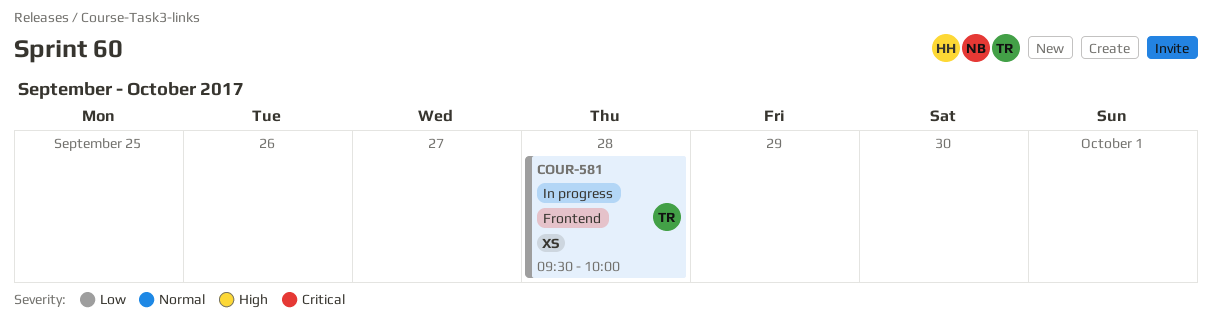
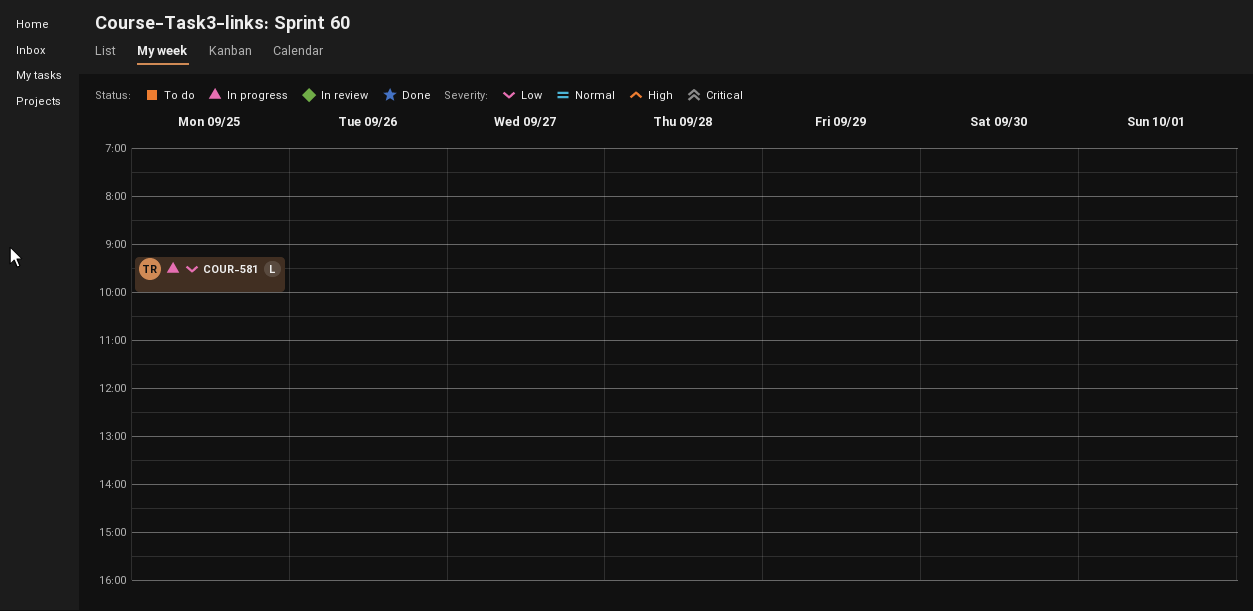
COUR-581, estimate: XS -> L
COUR-581, day: Sep 28 -> Sep 25
COUR-581, begins: 09:30 -> 09:15

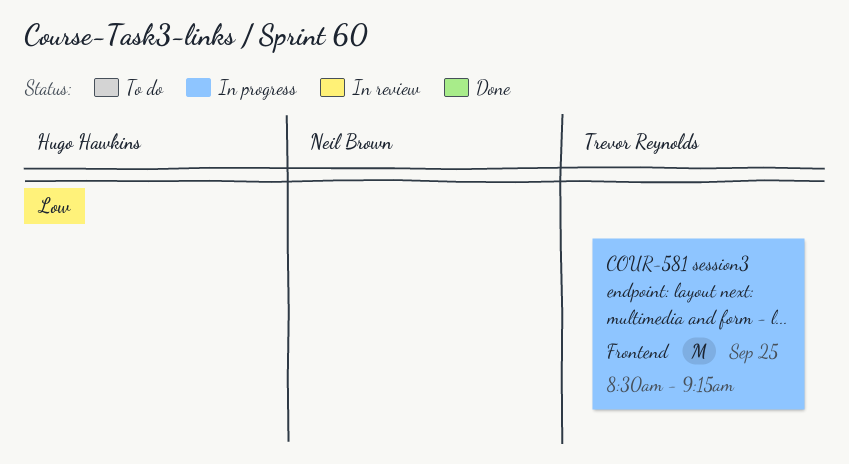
COUR-581, estimate: L -> M
COUR-581, begins: 09:15 -> 08:30
COUR-581, ends: 10:00 -> 09:15

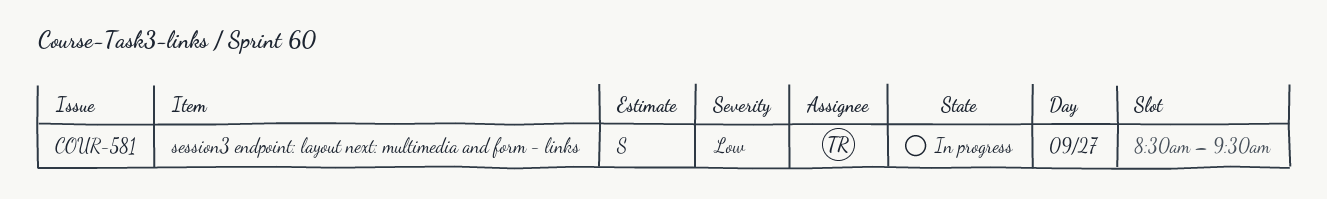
COUR-581, estimate: M -> S
COUR-581, day: Sep 25 -> Sep 27
COUR-581, ends: 09:15 -> 09:30

